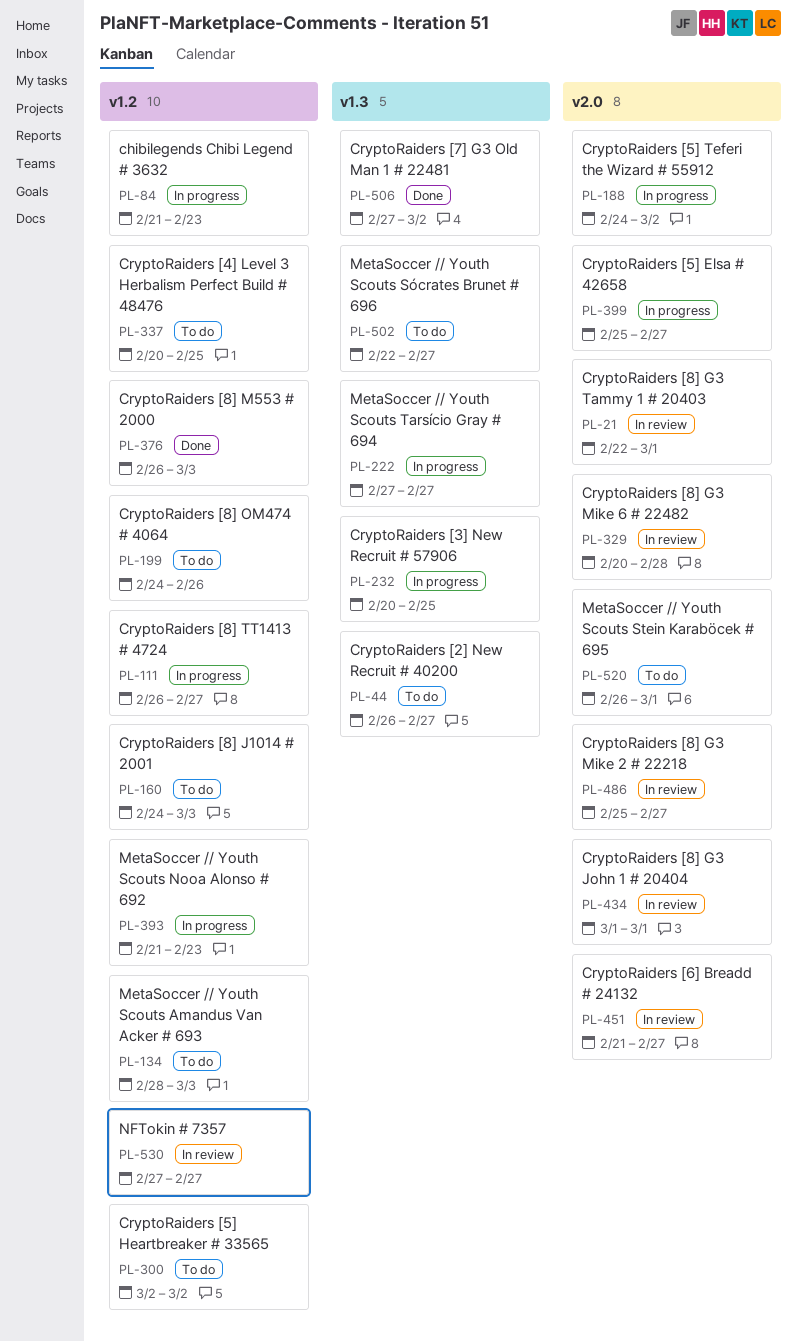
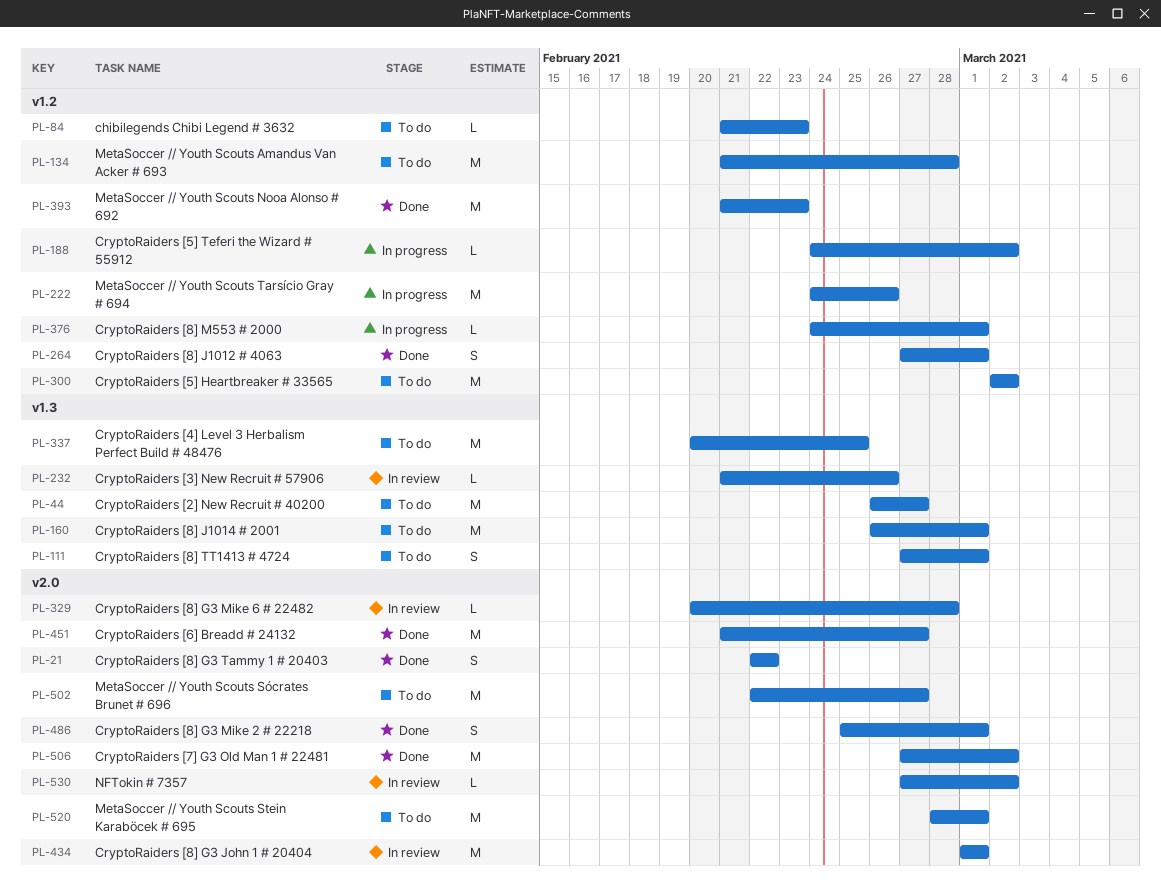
PL-21, status: In review -> Done
PL-21, due: Mar 1 -> Feb 22
PL-84, status: In progress -> To do
PL-111, status: In progress -> To do
PL-111, label: v1.2 -> v1.3
PL-111, start: Feb 26 -> Feb 27
PL-111, due: Feb 27 -> Mar 1
PL-134, start: Feb 28 -> Feb 21
PL-134, due: Mar 3 -> Feb 28
PL-160, label: v1.2 -> v1.3
PL-160, start: Feb 24 -> Feb 26
PL-160, due: Mar 3 -> Mar 1
PL-188, label: v2.0 -> v1.2
PL-199: present -> none
PL-222, label: v1.3 -> v1.2
PL-222, start: Feb 27 -> Feb 24
PL-222, due: Feb 27 -> Feb 26
PL-232, status: In progress -> In review
PL-232, start: Feb 20 -> Feb 21
PL-232, due: Feb 25 -> Feb 26
PL-264: none -> present
PL-337, label: v1.2 -> v1.3
PL-376, status: Done -> In progress
PL-376, start: Feb 26 -> Feb 24
PL-376, due: Mar 3 -> Mar 1
PL-393, status: In progress -> Done
PL-399: present -> none
PL-451, status: In review -> Done
PL-486, status: In review -> Done
PL-486, due: Feb 27 -> Mar 1
PL-502, label: v1.3 -> v2.0
PL-506, label: v1.3 -> v2.0
PL-520, start: Feb 26 -> Feb 28
PL-530, label: v1.2 -> v2.0
PL-530, due: Feb 27 -> Mar 2

